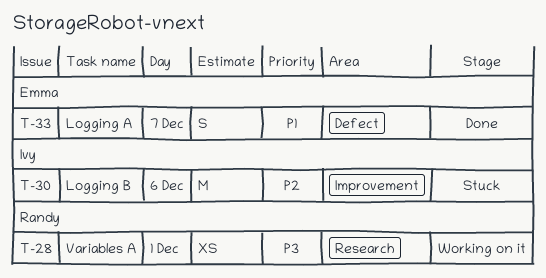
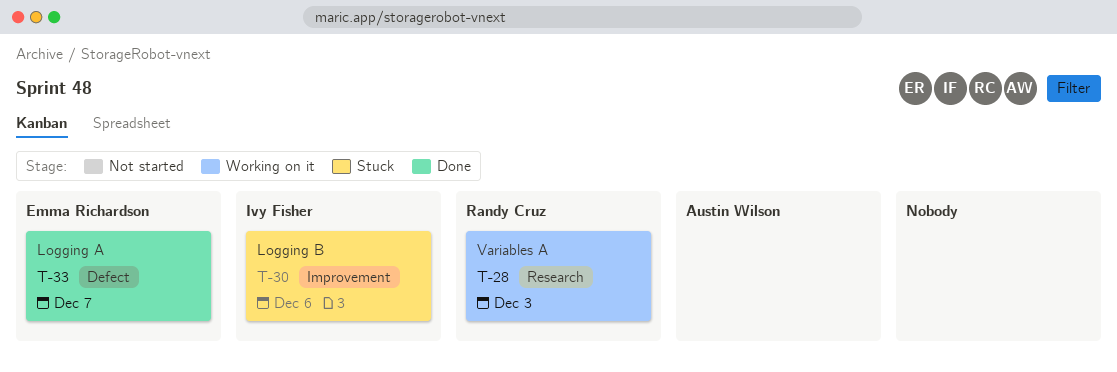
T-28, day: Dec 1 -> Dec 3

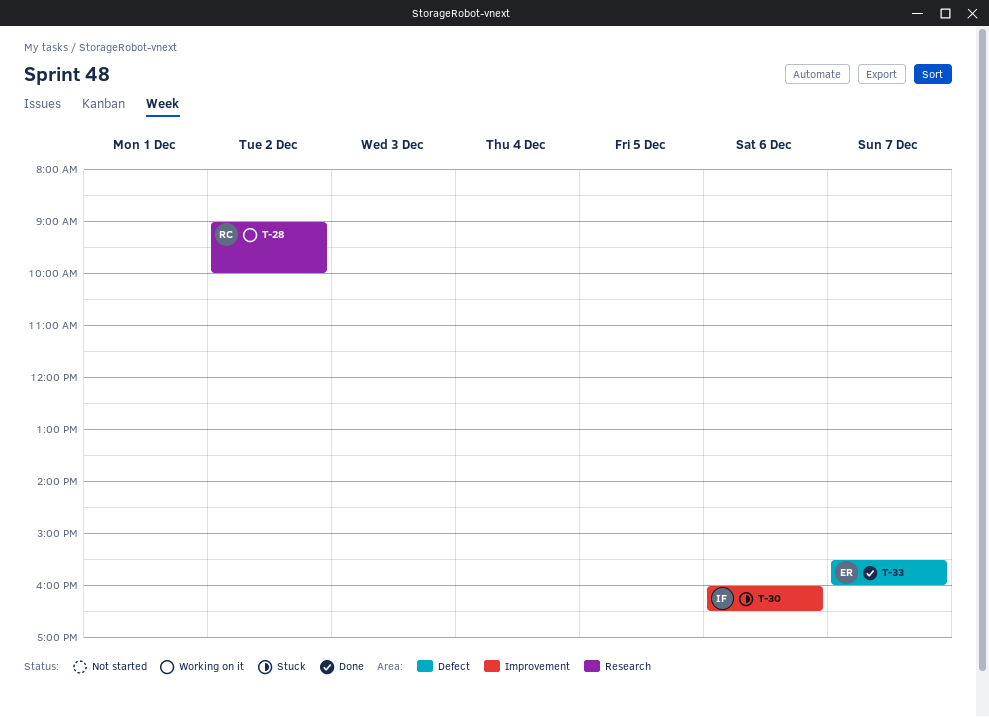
T-28, day: Dec 3 -> Dec 2

